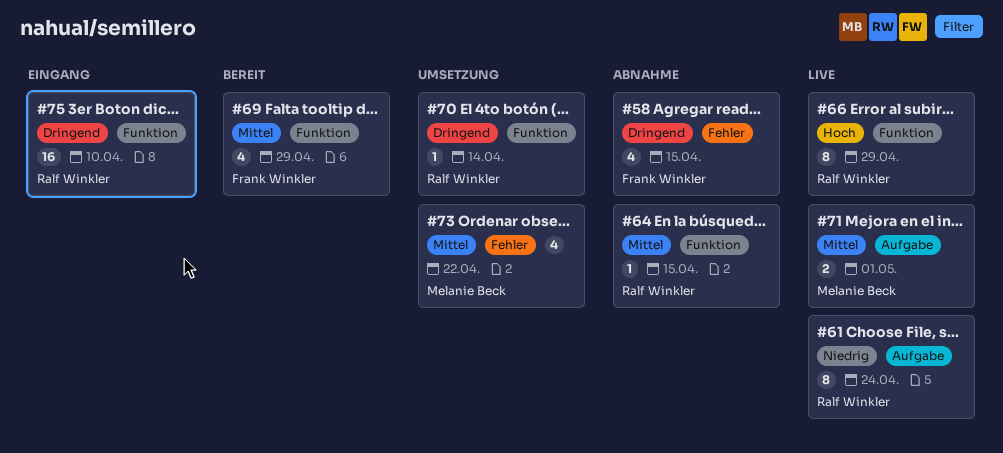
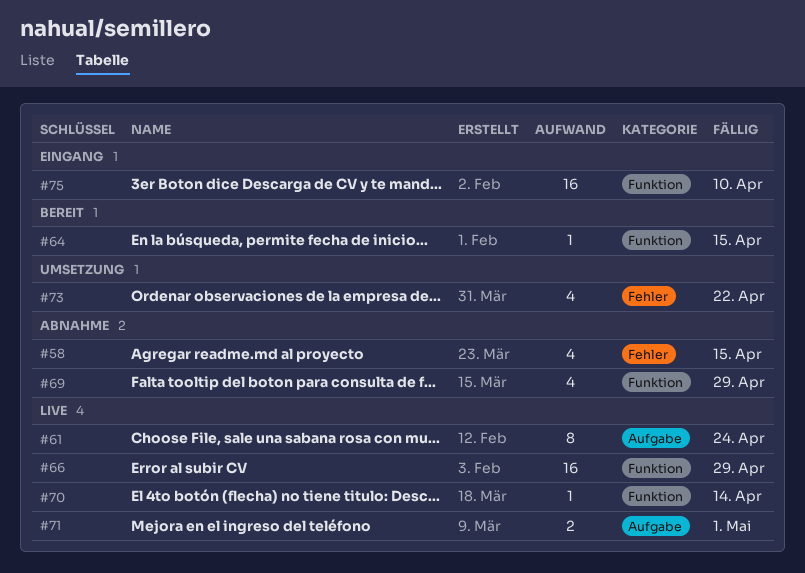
#64, status: Abnahme -> Bereit
#66, estimate: 8 -> 16
#69, status: Bereit -> Abnahme
#70, status: Umsetzung -> Live

